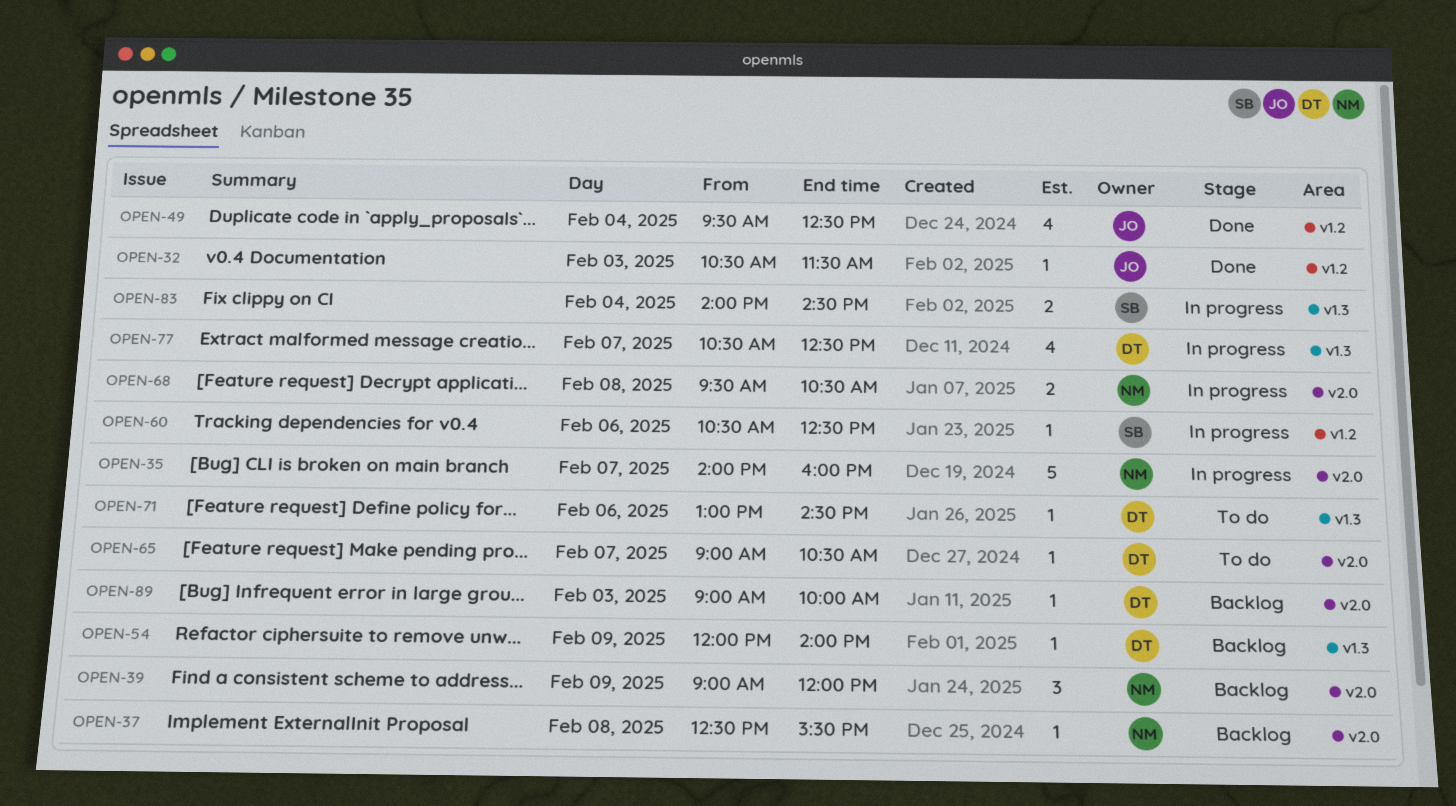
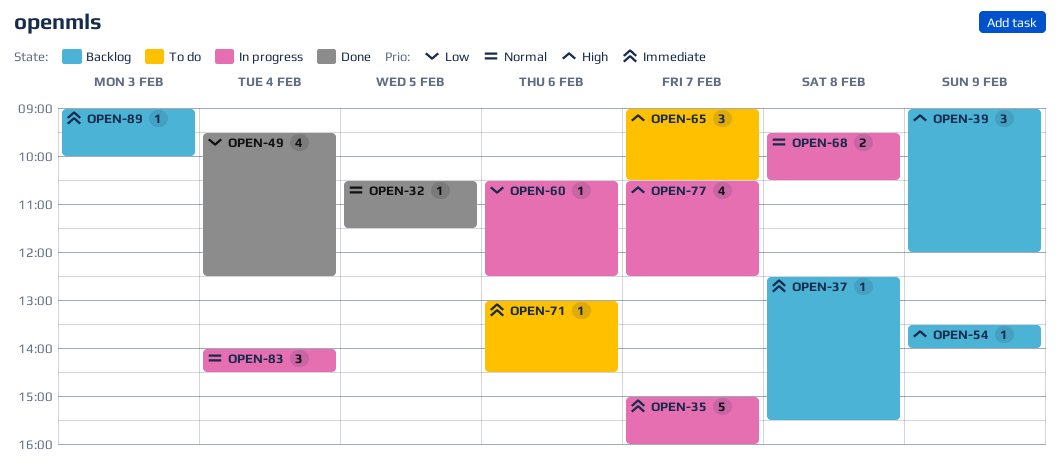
OPEN-32, day: Feb 3 -> Feb 5
OPEN-35, begins: 14:00 -> 15:00
OPEN-54, begins: 12:00 -> 13:30
OPEN-65, estimate: 1 -> 3
OPEN-83, estimate: 2 -> 3

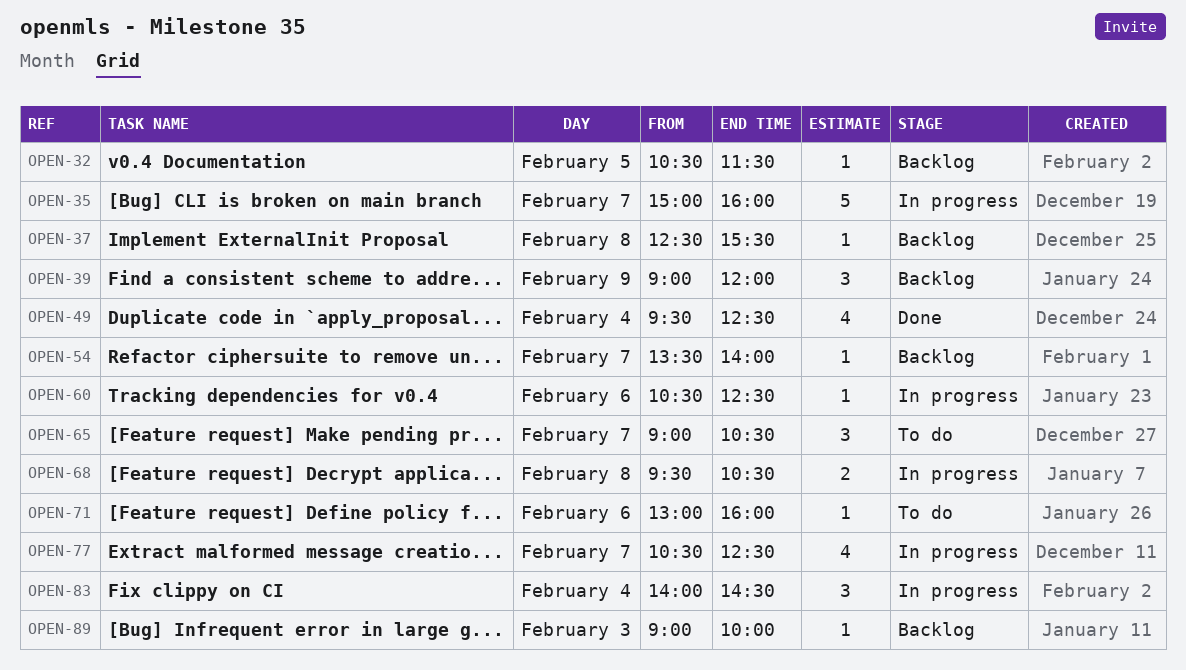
OPEN-32, status: Done -> Backlog
OPEN-54, day: Feb 9 -> Feb 7
OPEN-71, ends: 14:30 -> 16:00

